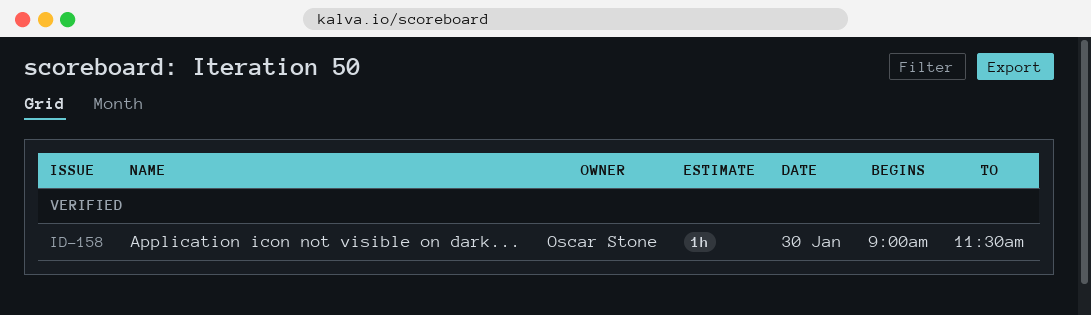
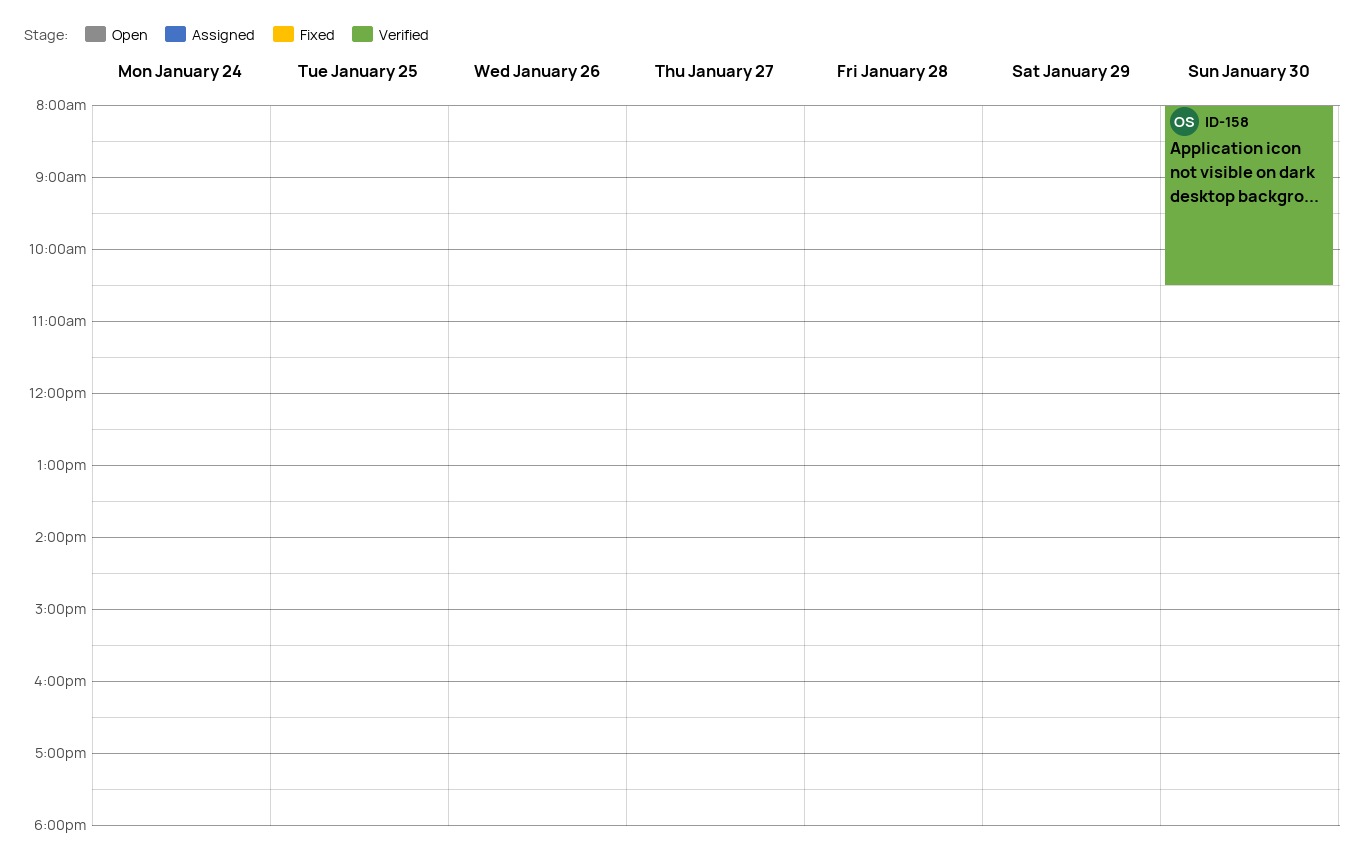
ID-158, begins: 09:00 -> 08:00
ID-158, ends: 11:30 -> 10:30

